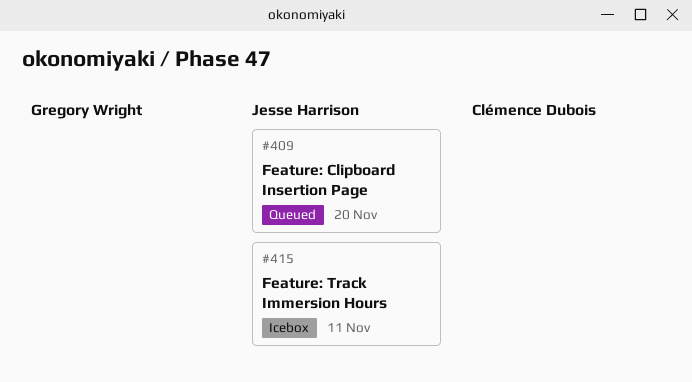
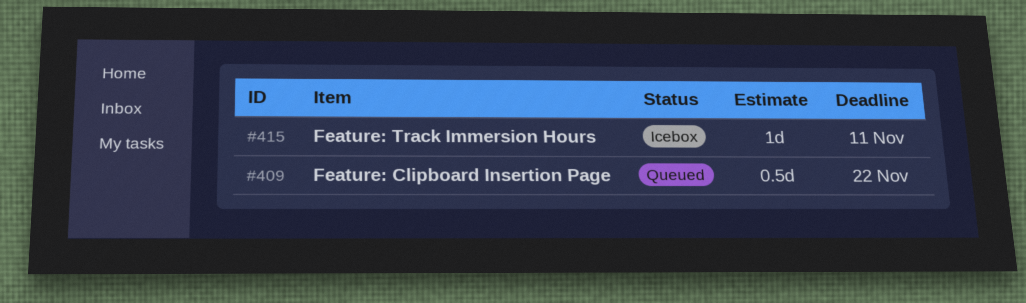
#409, due: Nov 20 -> Nov 22

